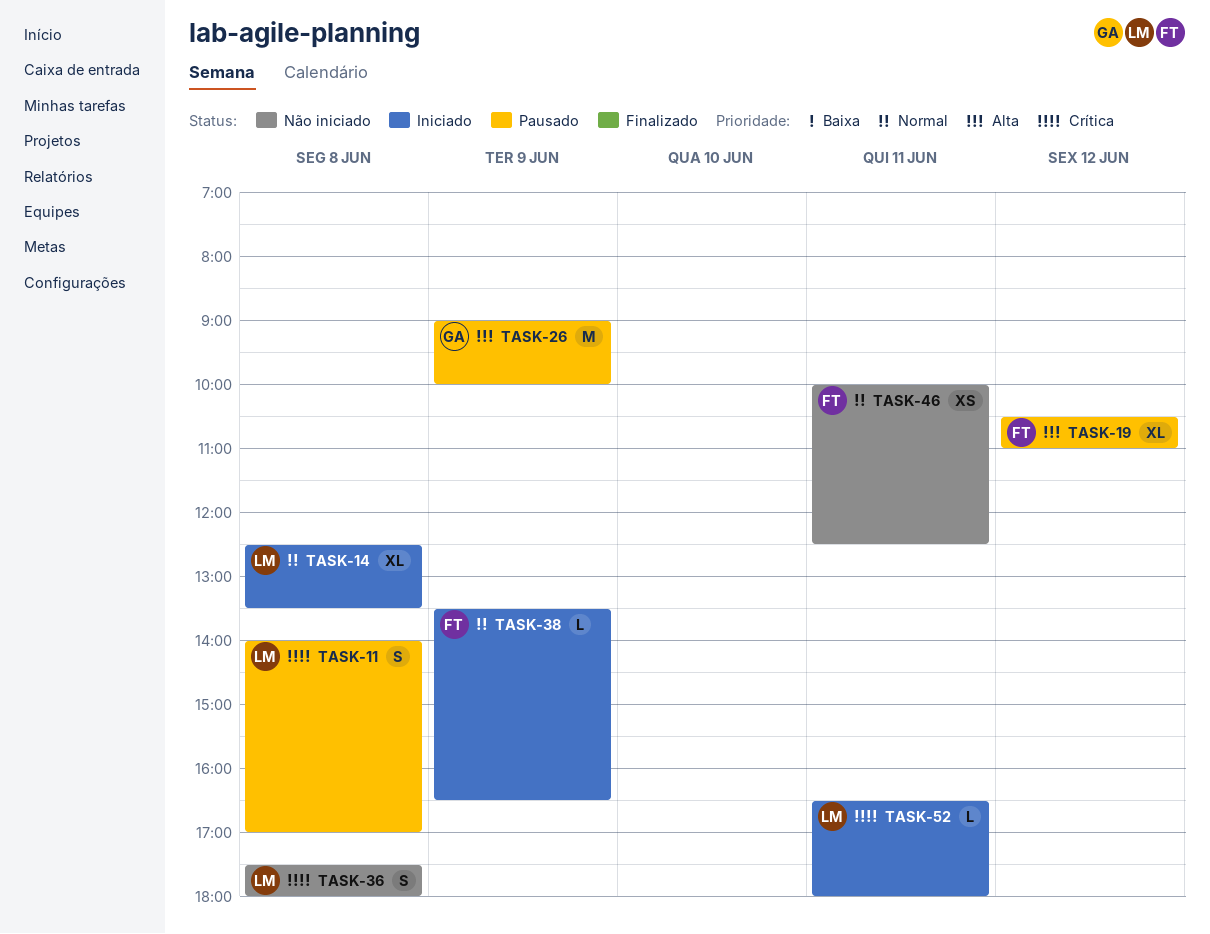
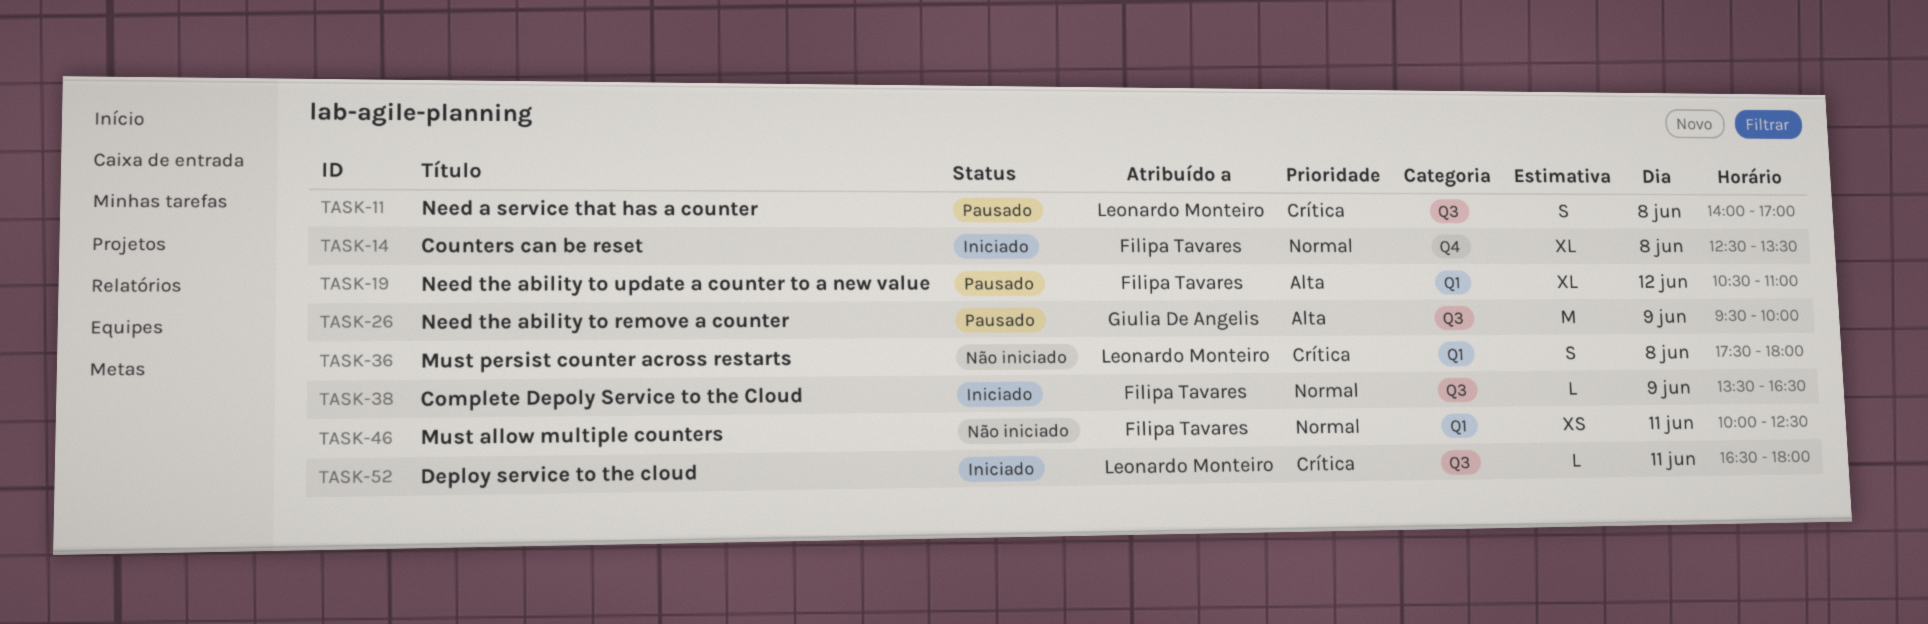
TASK-14, owner: Leonardo Monteiro -> Filipa Tavares
TASK-26, begins: 09:00 -> 09:30

